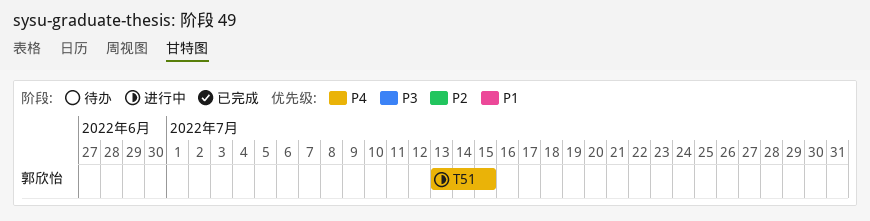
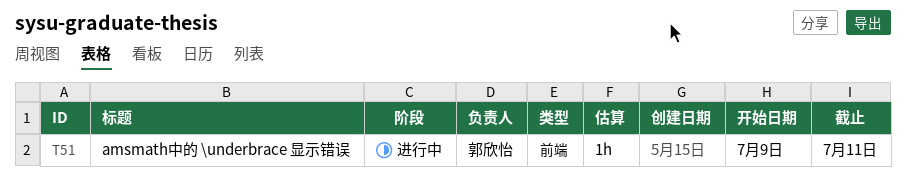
T51, start: Jul 13 -> Jul 9
T51, due: Jul 15 -> Jul 11

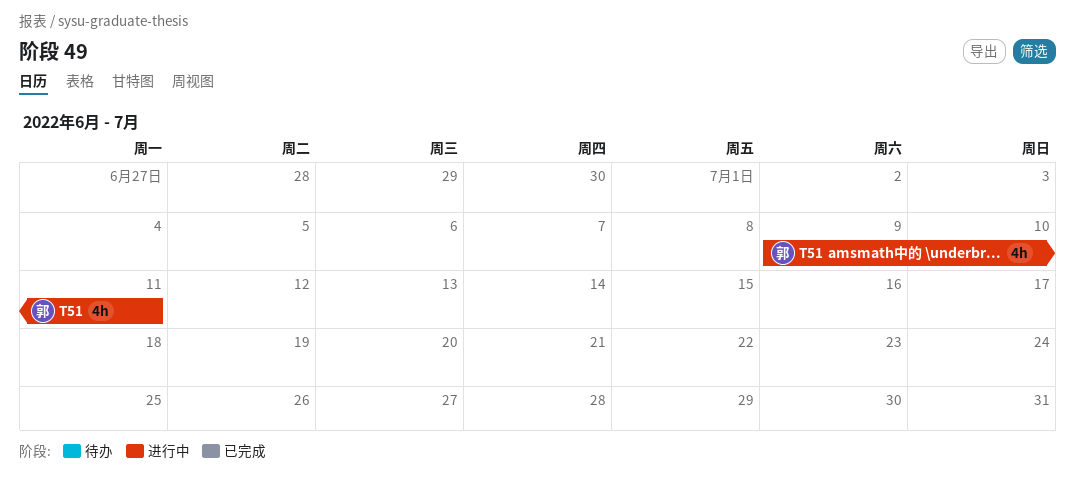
T51, estimate: 1h -> 4h

